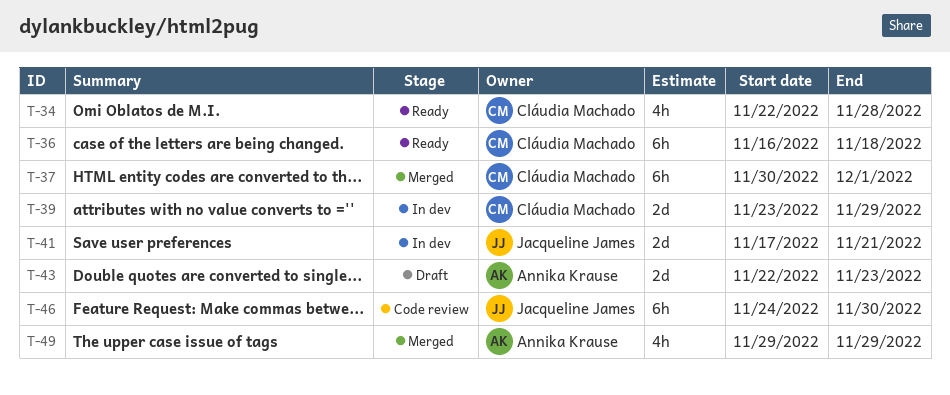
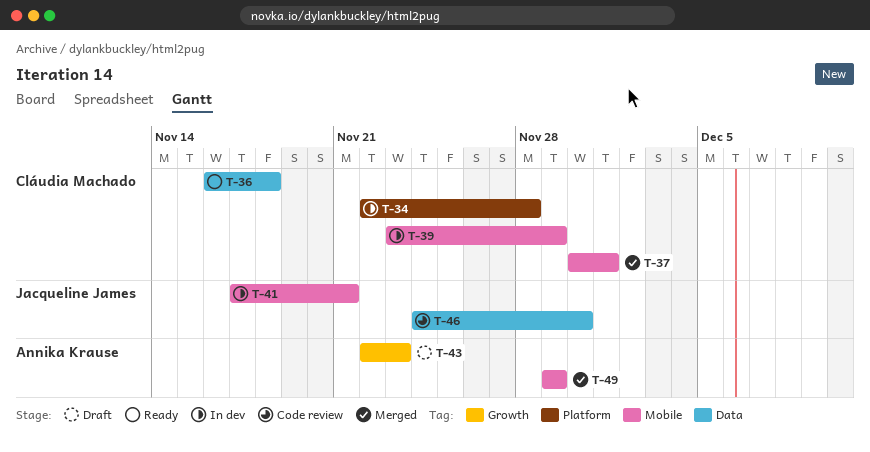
T-34, status: Ready -> In dev

